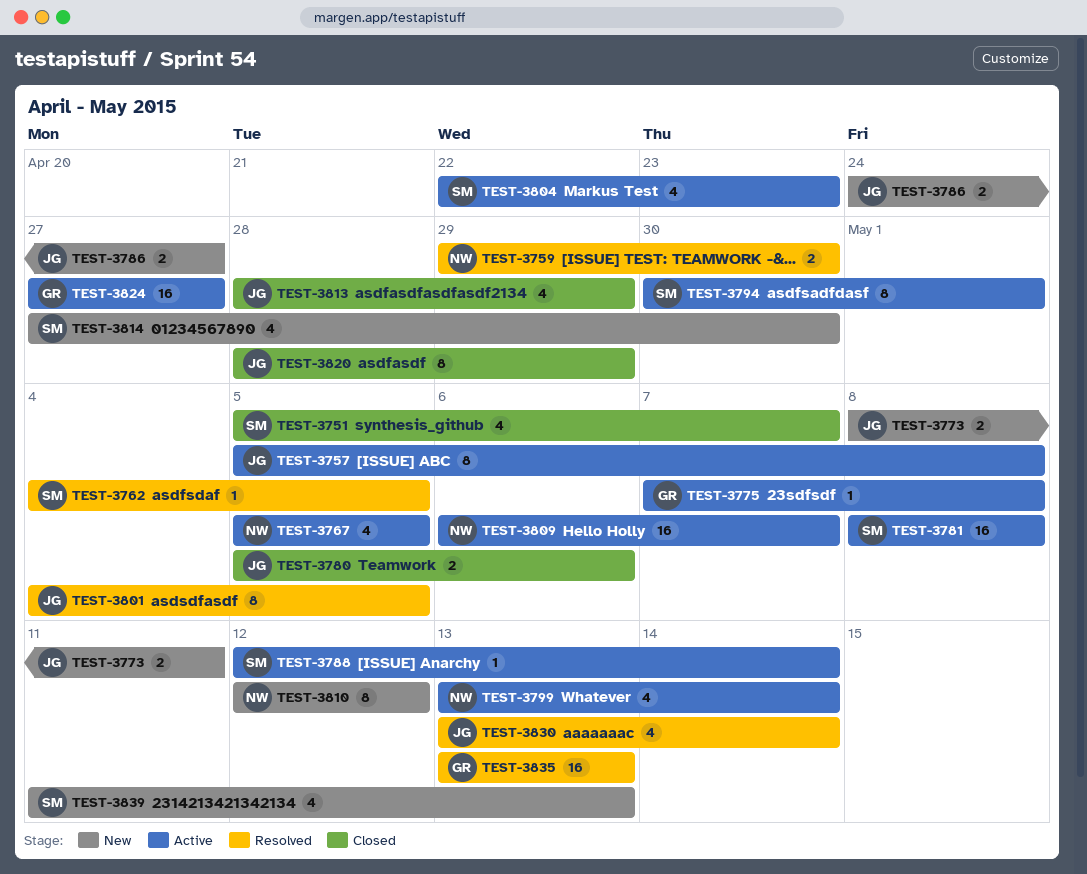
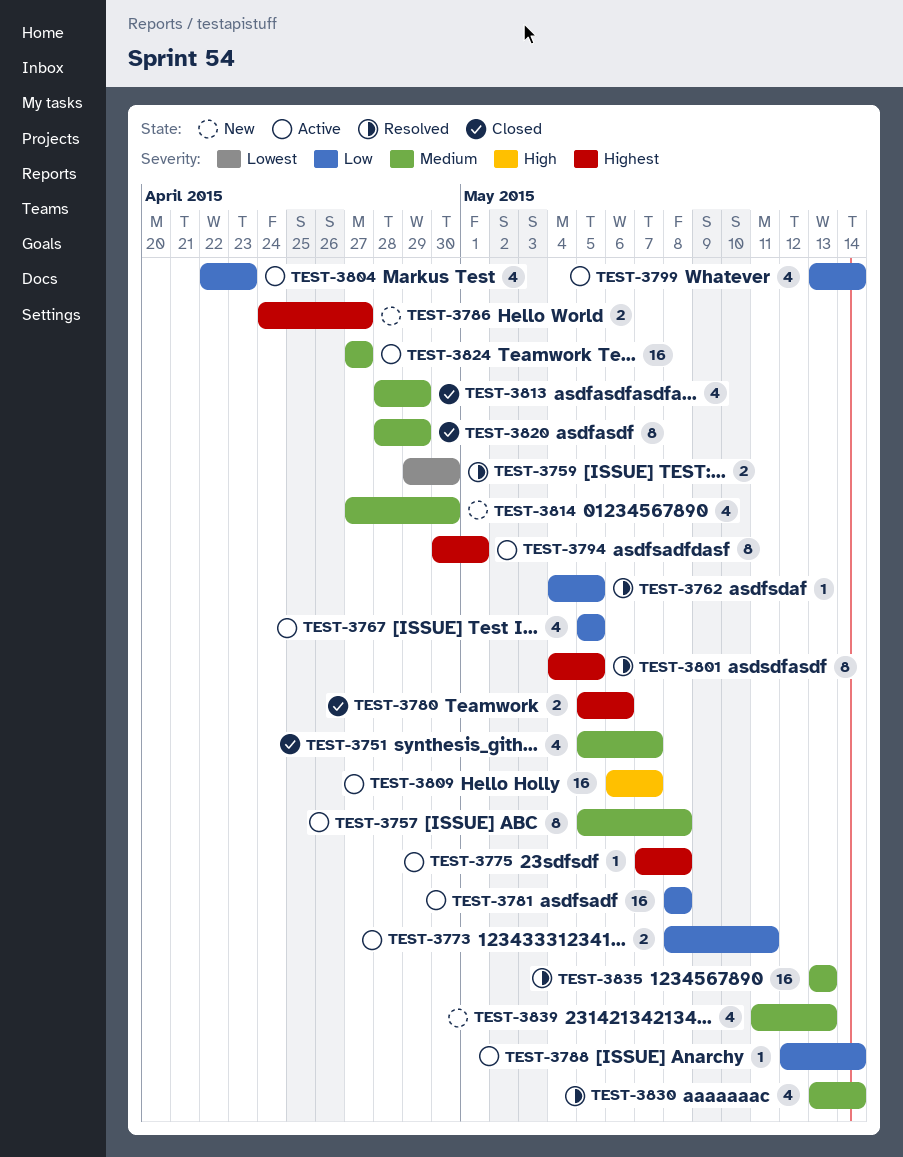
TEST-3773, status: New -> Active
TEST-3810: present -> none

